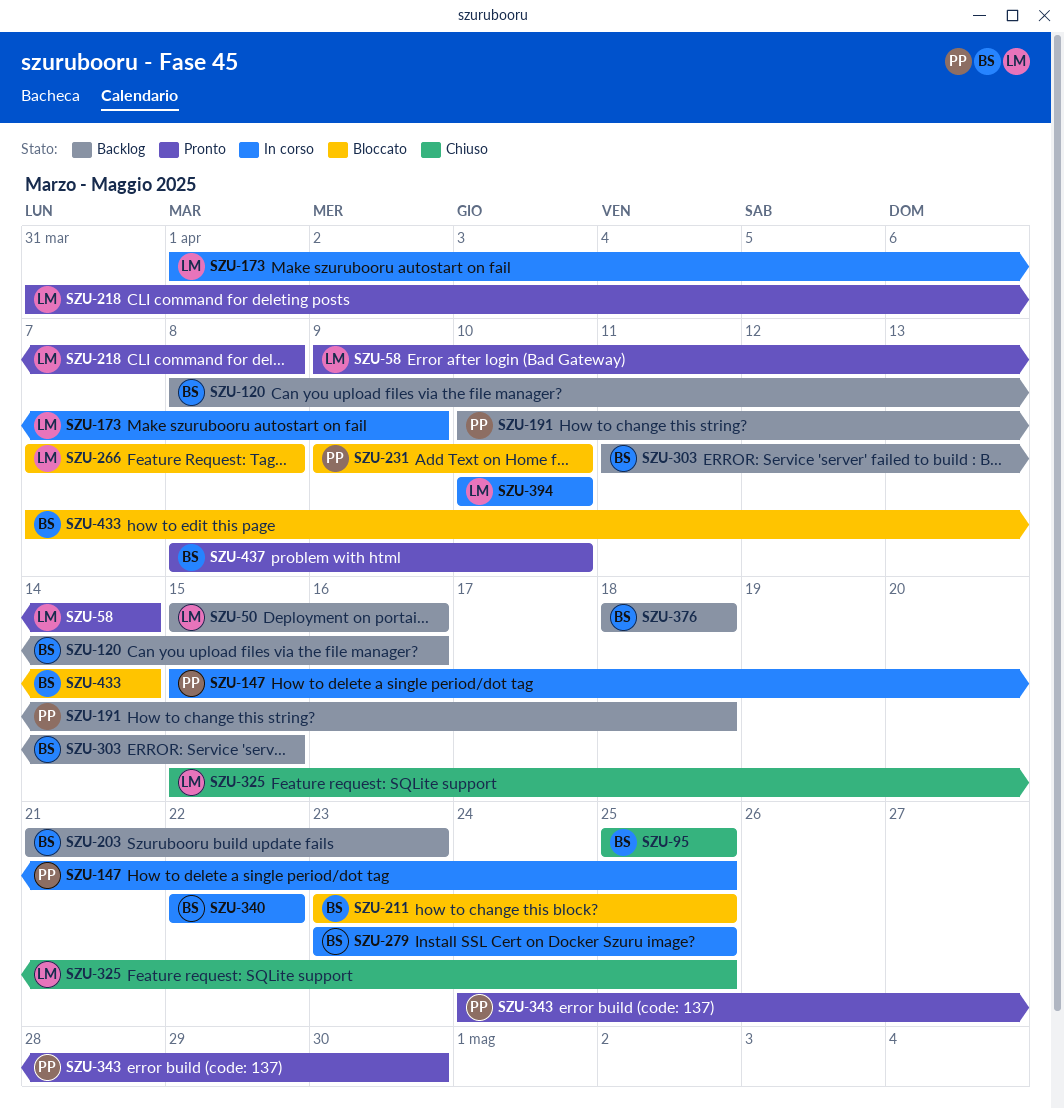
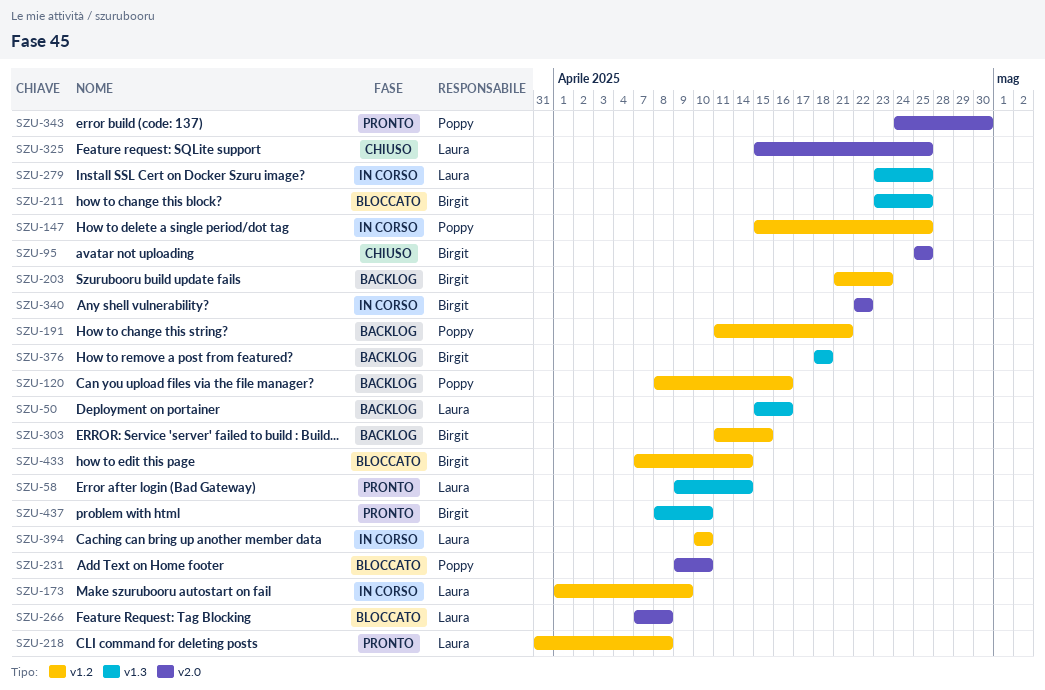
SZU-120, owner: Birgit -> Poppy
SZU-191, start: Apr 10 -> Apr 11
SZU-191, due: Apr 18 -> Apr 21
SZU-279, owner: Birgit -> Laura

